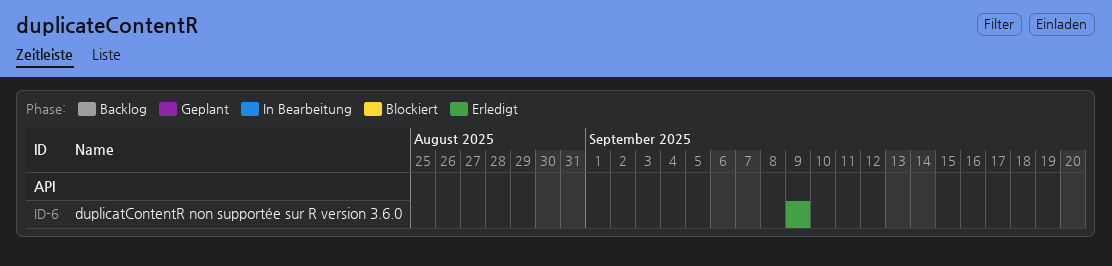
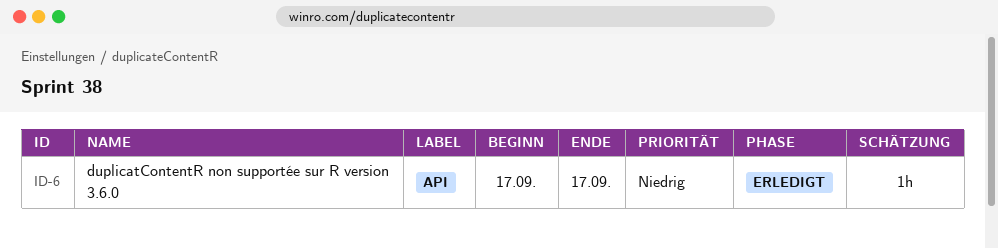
ID-6, start: Sep 9 -> Sep 17
ID-6, due: Sep 9 -> Sep 17

